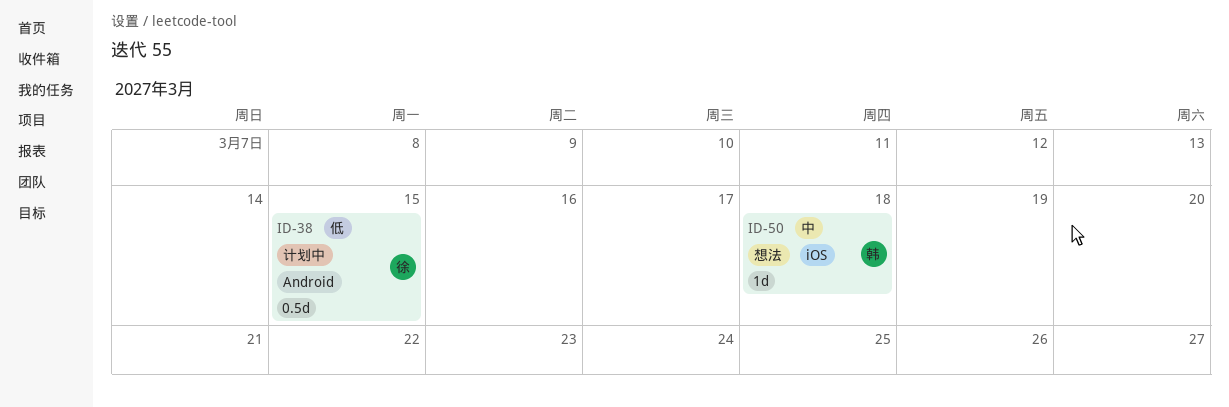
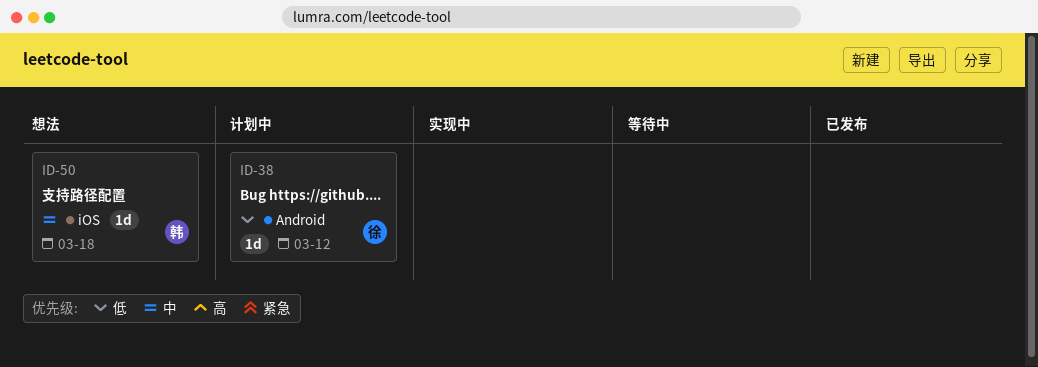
ID-38, estimate: 0.5d -> 1d
ID-38, due: Mar 15 -> Mar 12

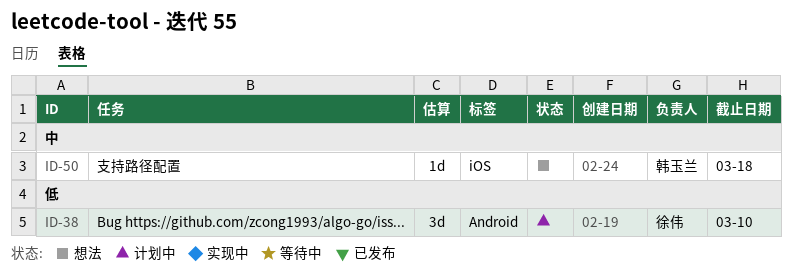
ID-38, estimate: 1d -> 3d
ID-38, due: Mar 12 -> Mar 10

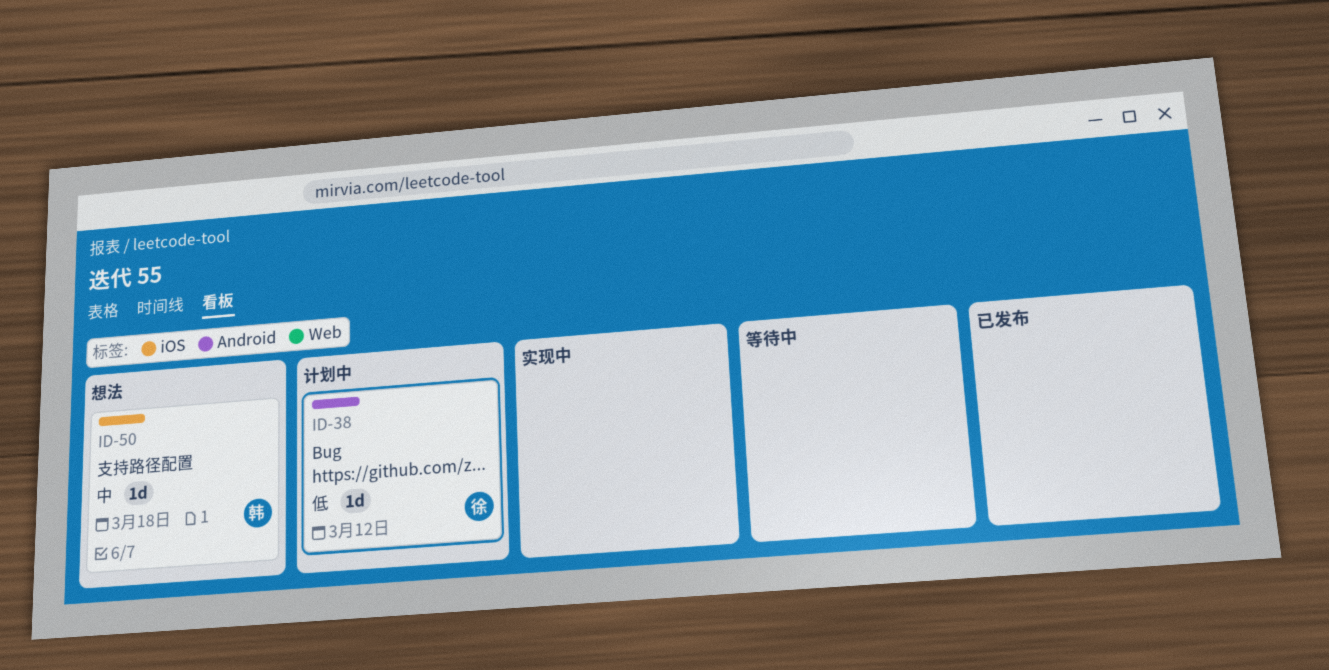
ID-38, estimate: 3d -> 1d
ID-38, due: Mar 10 -> Mar 12

